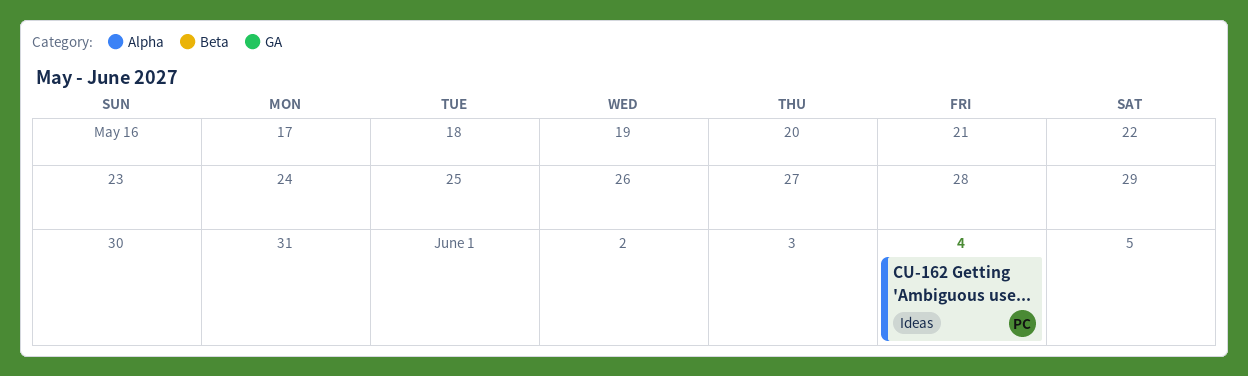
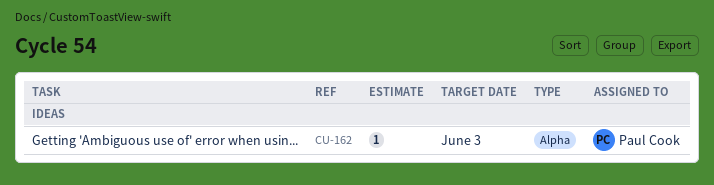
CU-162, due: Jun 4 -> Jun 3

